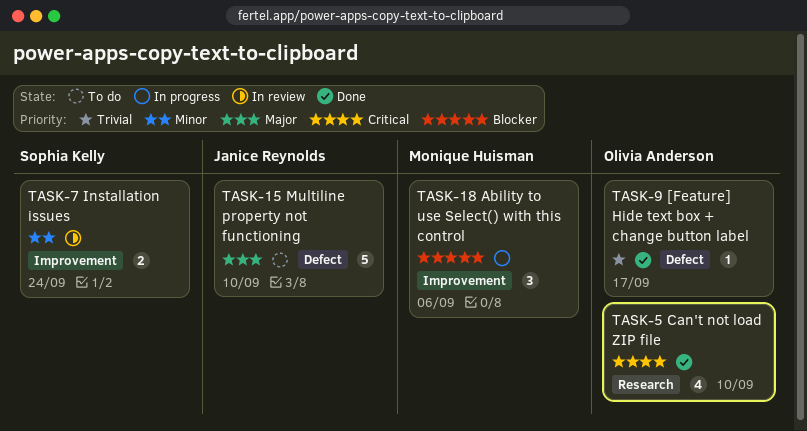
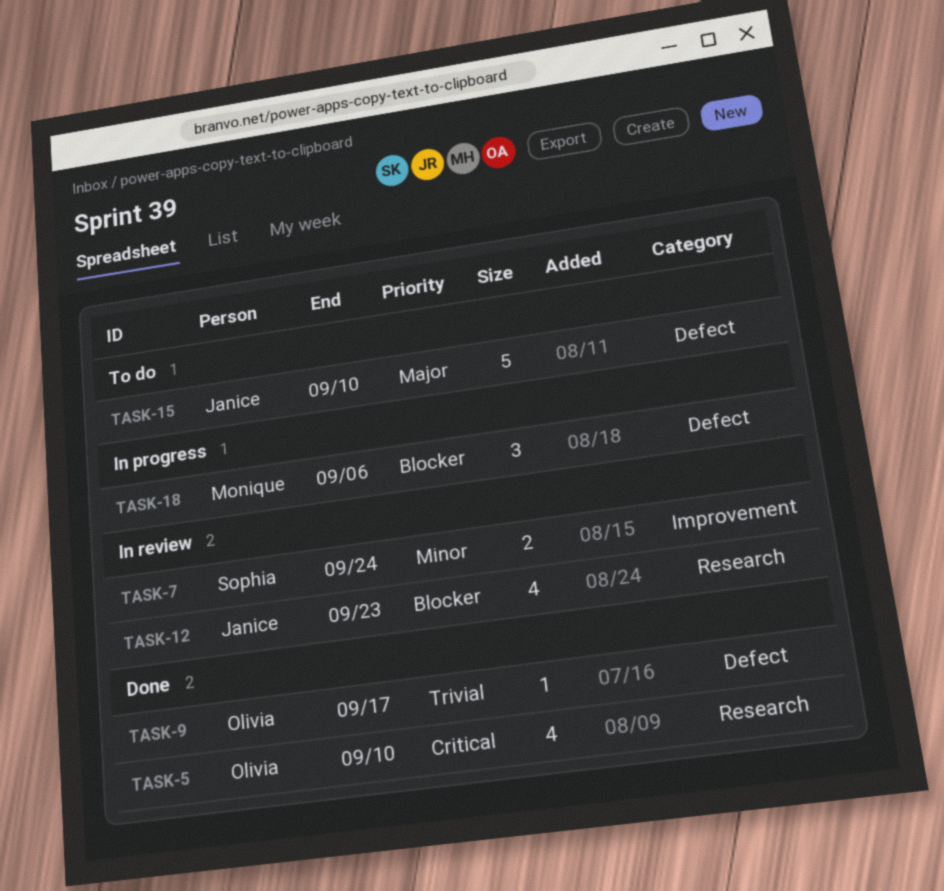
TASK-12: none -> present
TASK-18, label: Improvement -> Defect

